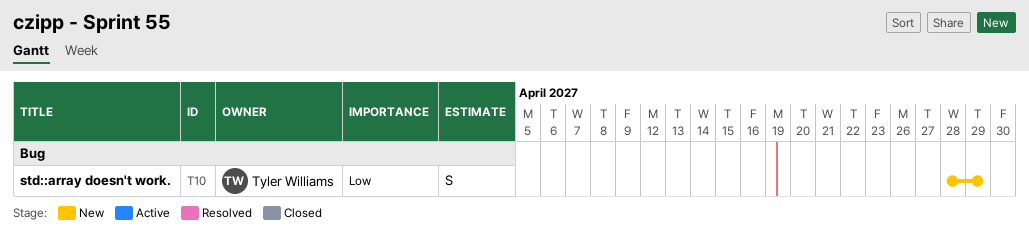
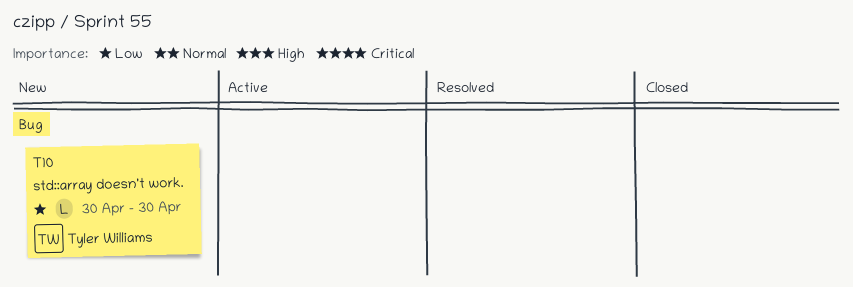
T10, estimate: S -> L
T10, start: Apr 28 -> Apr 30
T10, due: Apr 29 -> Apr 30

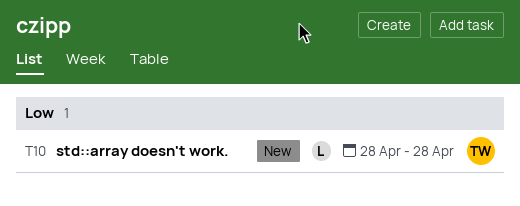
T10, start: Apr 30 -> Apr 28
T10, due: Apr 30 -> Apr 28

